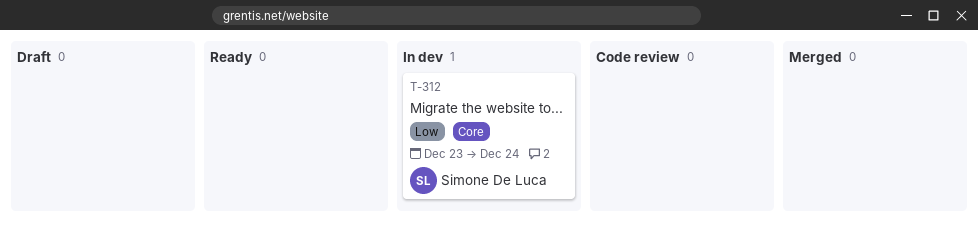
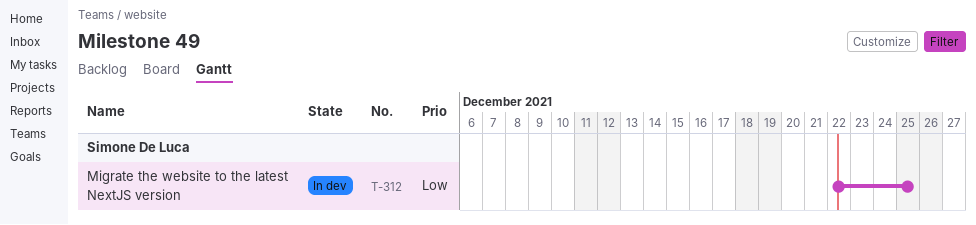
T-312, start: Dec 23 -> Dec 22
T-312, due: Dec 24 -> Dec 25

